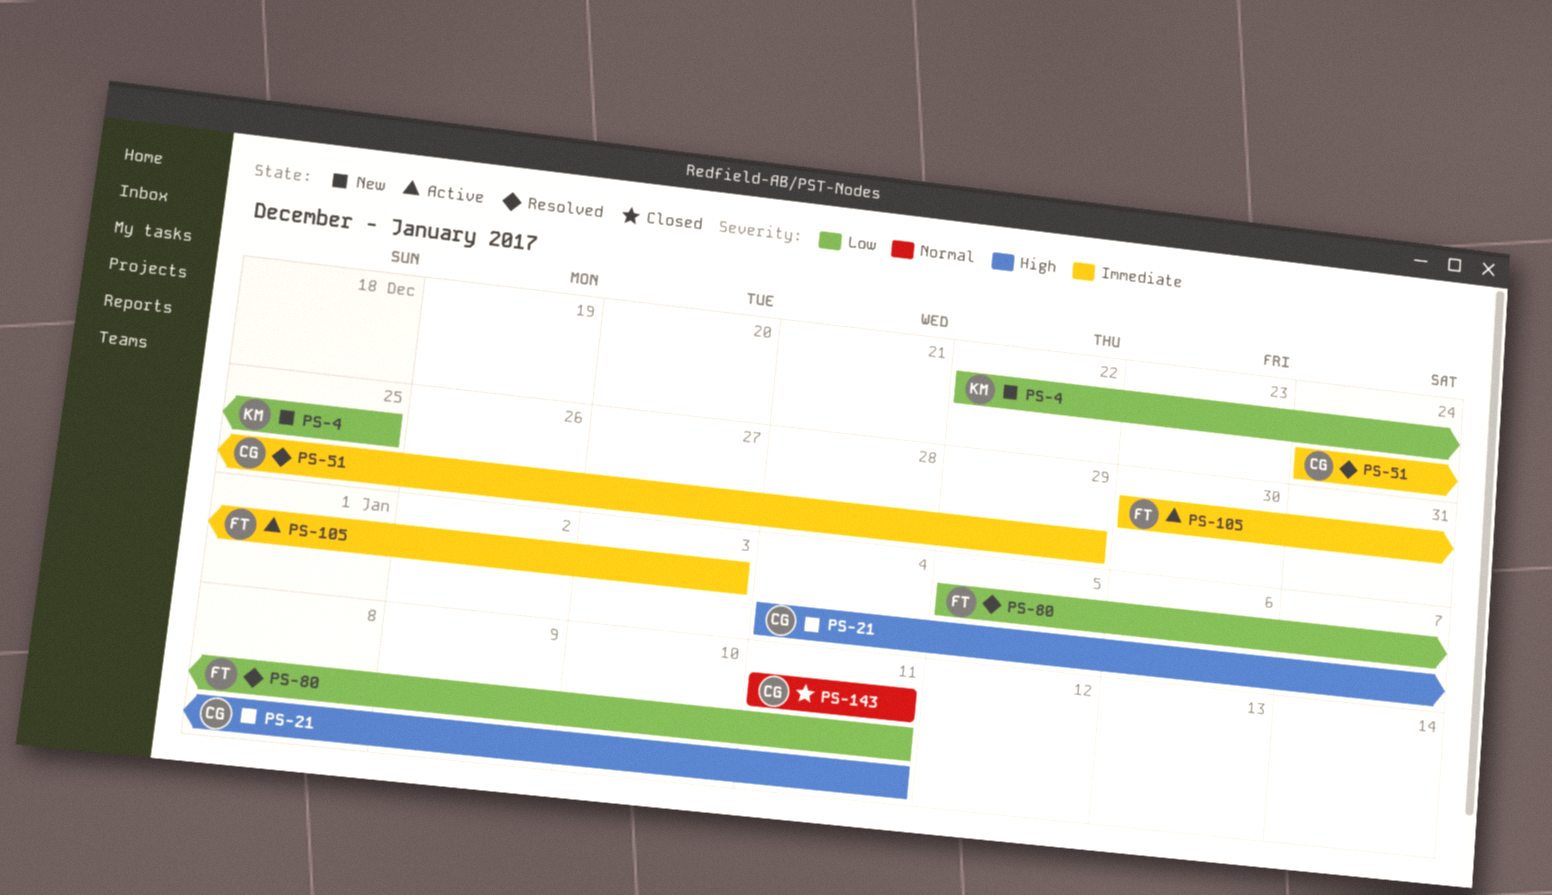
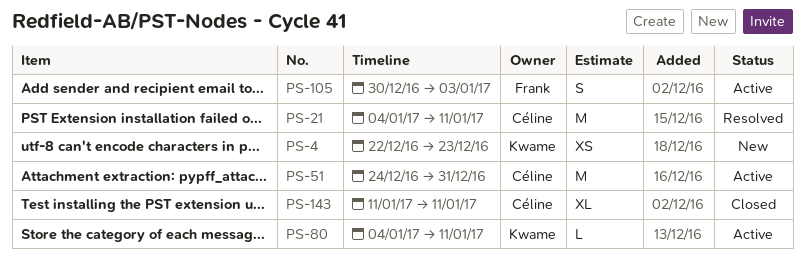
PS-4, due: Dec 25 -> Dec 23
PS-21, status: New -> Resolved
PS-51, status: Resolved -> Active
PS-51, due: Dec 29 -> Dec 31
PS-80, status: Resolved -> Active
PS-80, owner: Frank -> Kwame
PS-80, start: Jan 5 -> Jan 4

